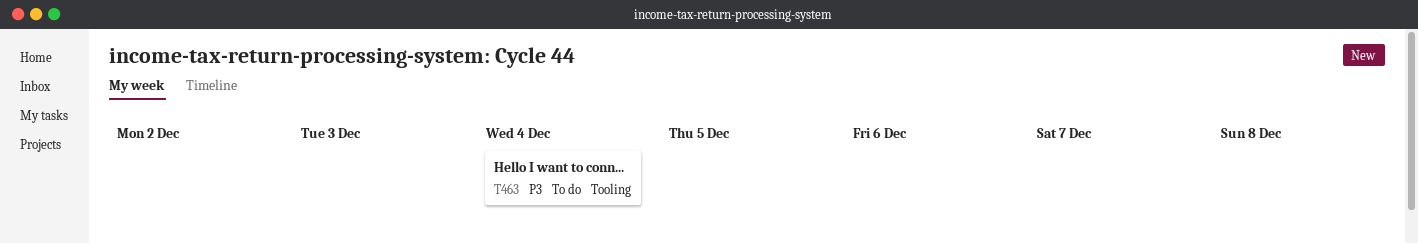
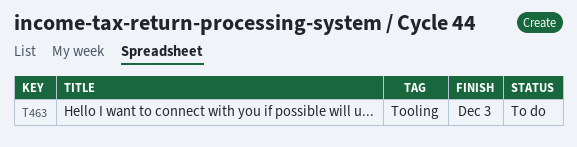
T463, due: Dec 4 -> Dec 3

